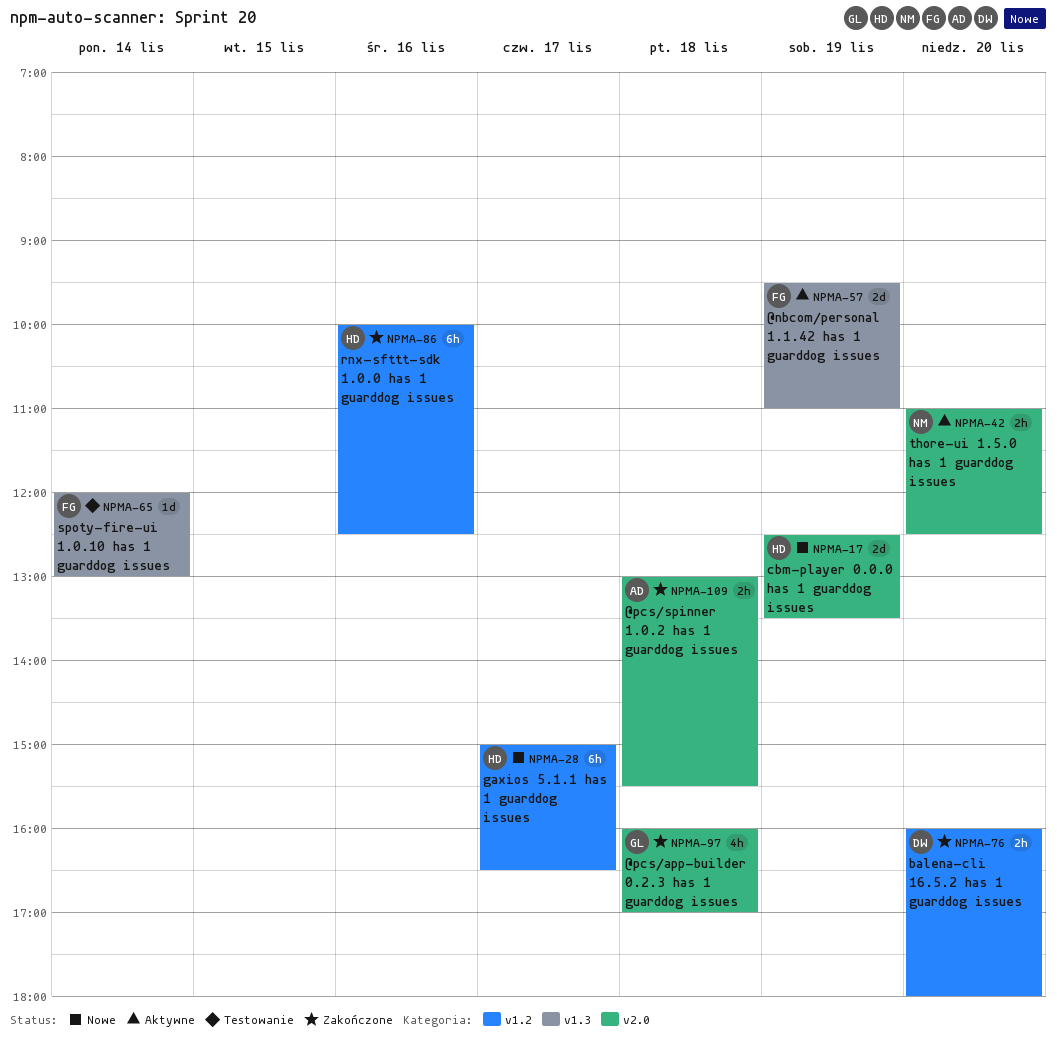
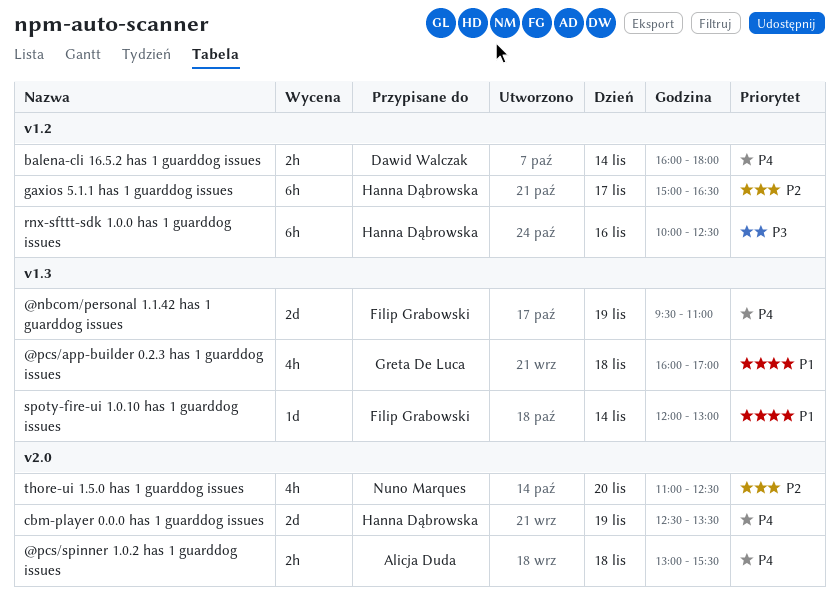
@pcs/app-builder 0.2.3 has 1 guarddog issues, label: v2.0 -> v1.3
balena-cli 16.5.2 has 1 guarddog issues, day: Nov 20 -> Nov 14
thore-ui 1.5.0 has 1 guarddog issues, estimate: 2h -> 4h

